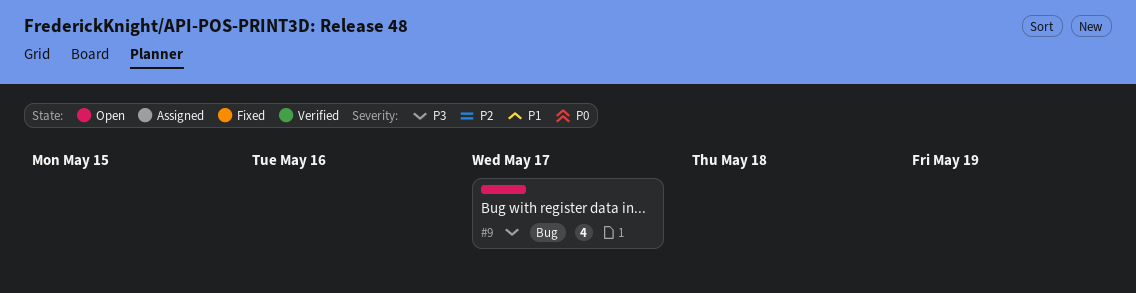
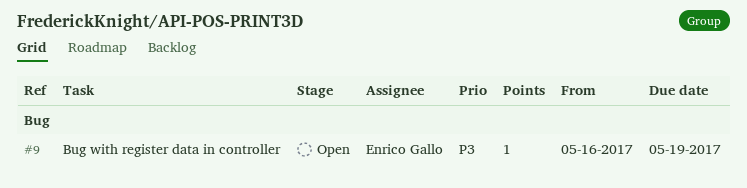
#9, estimate: 4 -> 1
#9, due: May 17 -> May 19

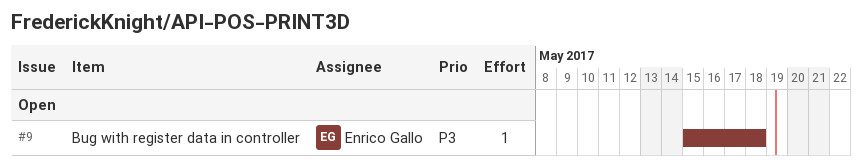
#9, start: May 16 -> May 15
#9, due: May 19 -> May 18

